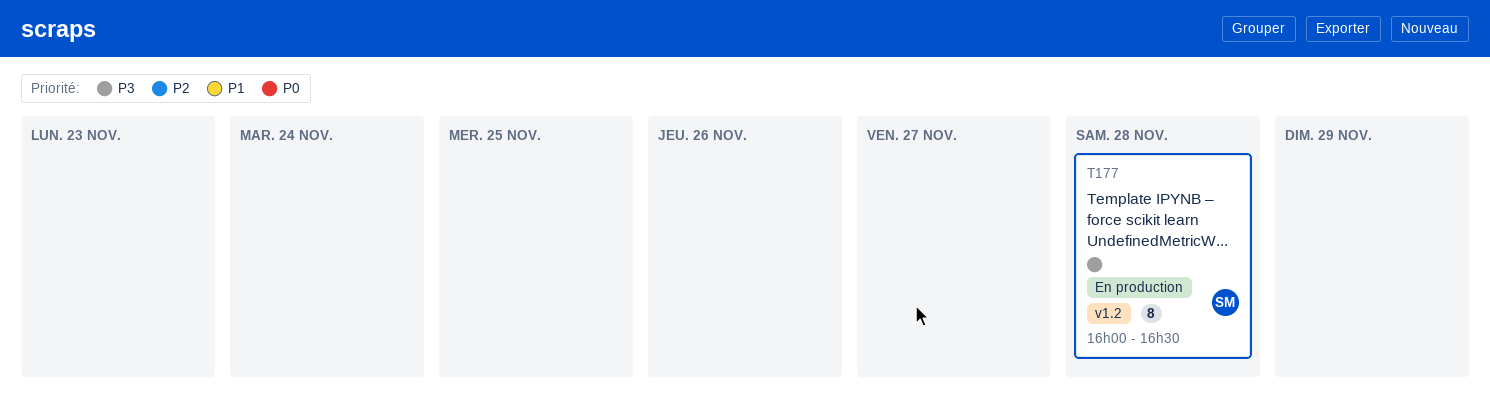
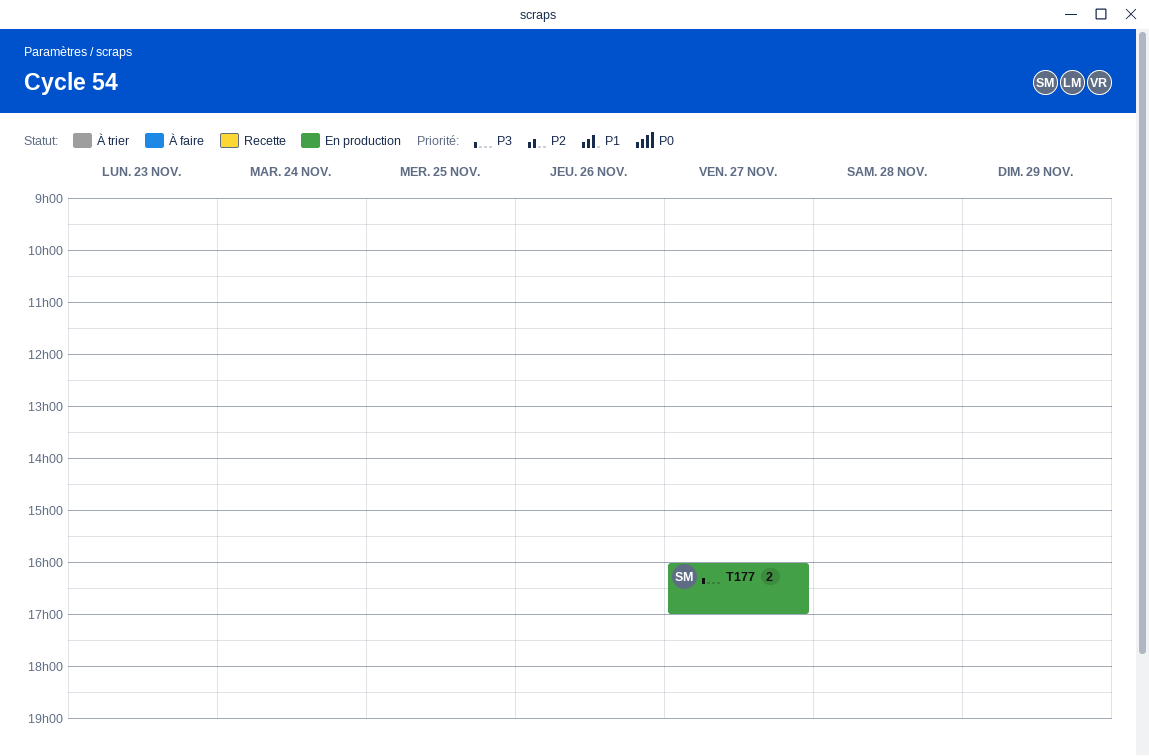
T177, estimate: 8 -> 2
T177, day: Nov 28 -> Nov 27
T177, ends: 16:30 -> 17:00

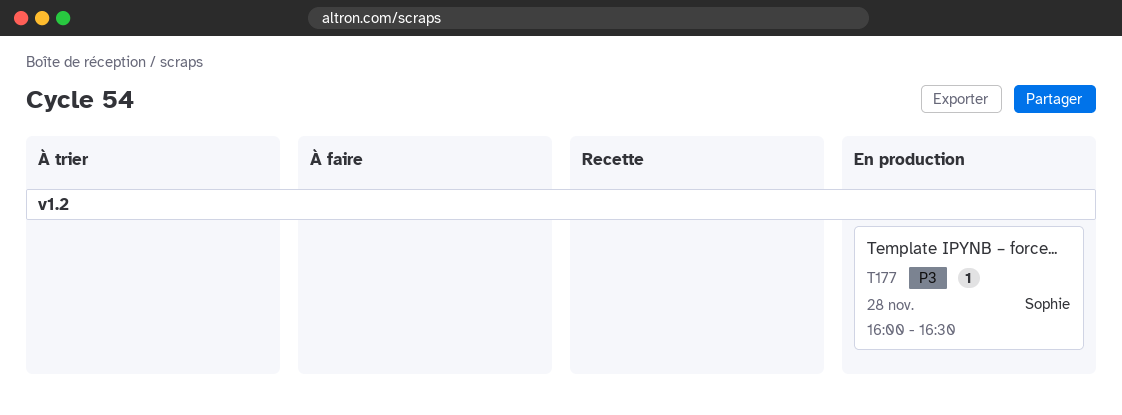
T177, estimate: 2 -> 1
T177, day: Nov 27 -> Nov 28
T177, ends: 17:00 -> 16:30

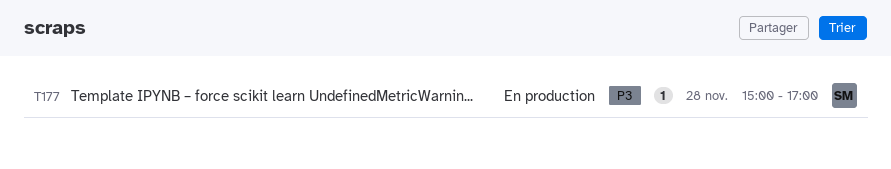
T177, begins: 16:00 -> 15:00
T177, ends: 16:30 -> 17:00

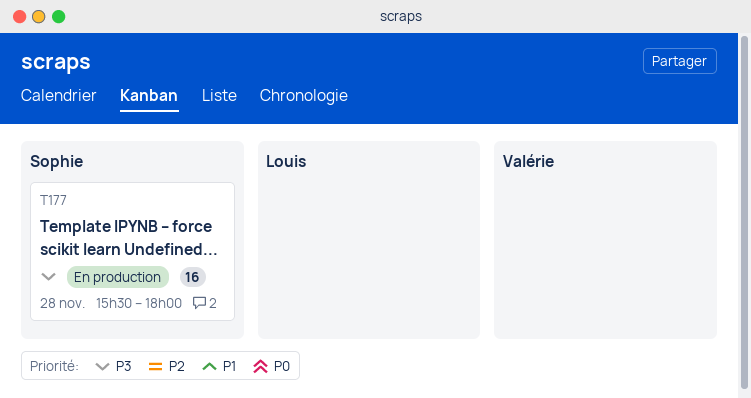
T177, estimate: 1 -> 16
T177, begins: 15:00 -> 15:30
T177, ends: 17:00 -> 18:00

